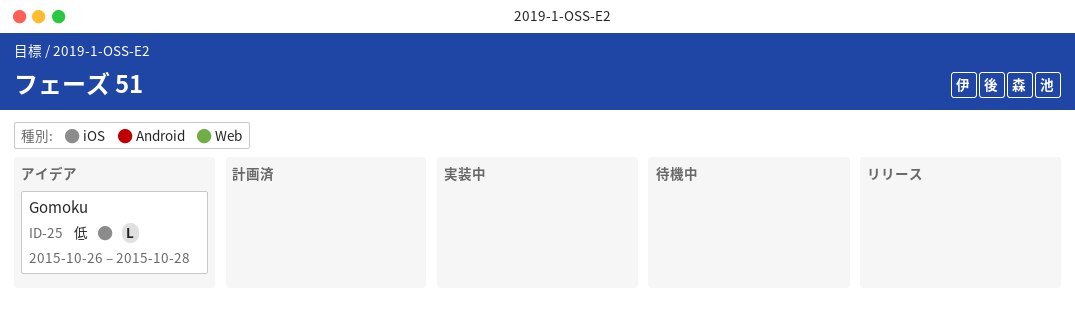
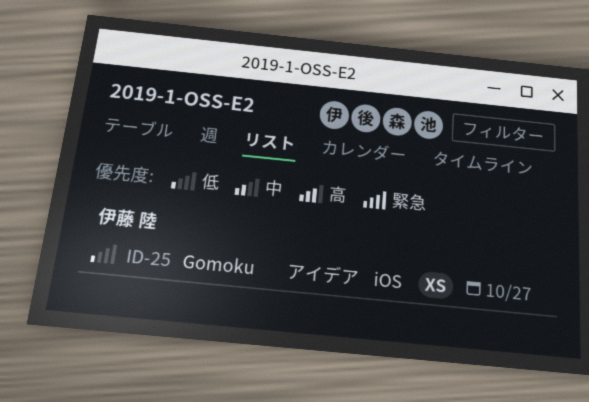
ID-25, estimate: L -> XS
ID-25, due: Oct 28 -> Oct 27

